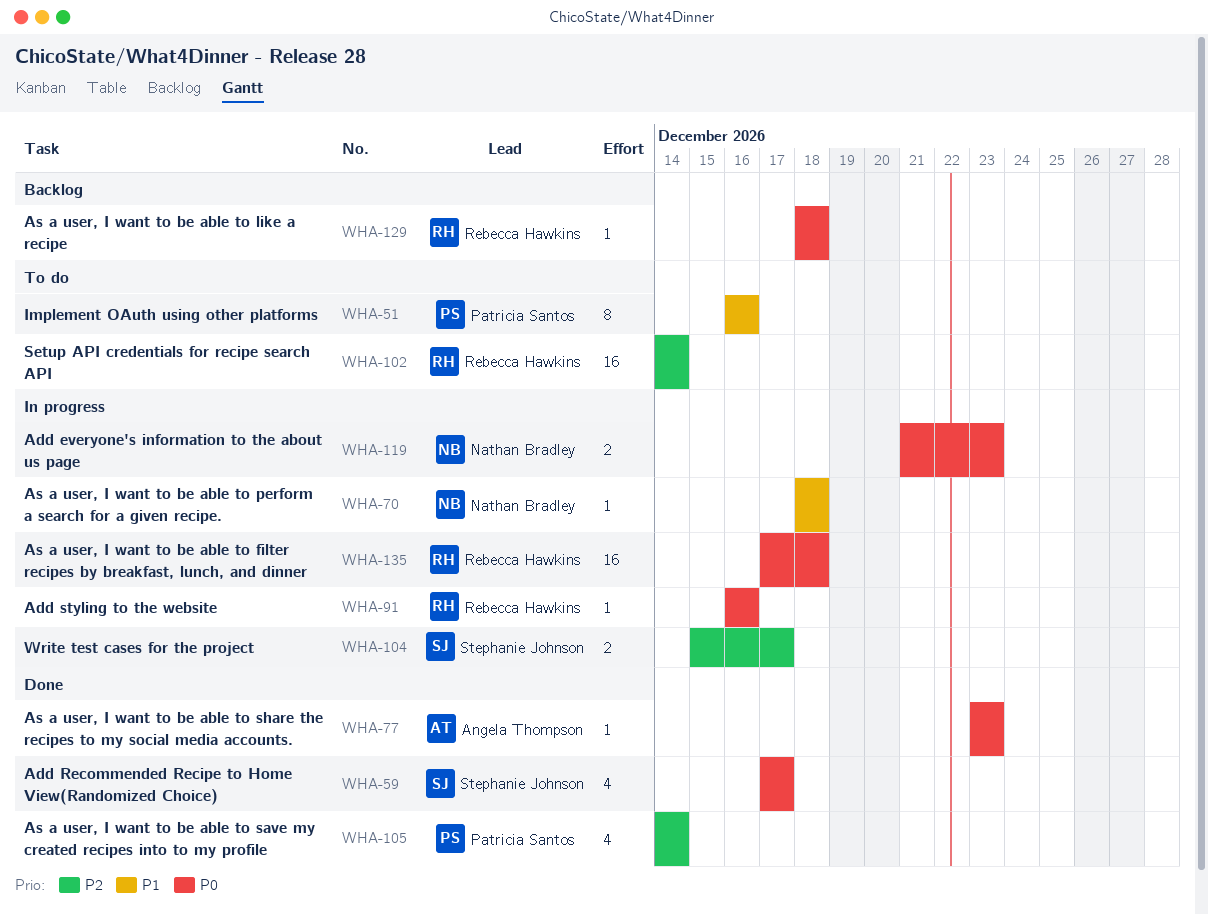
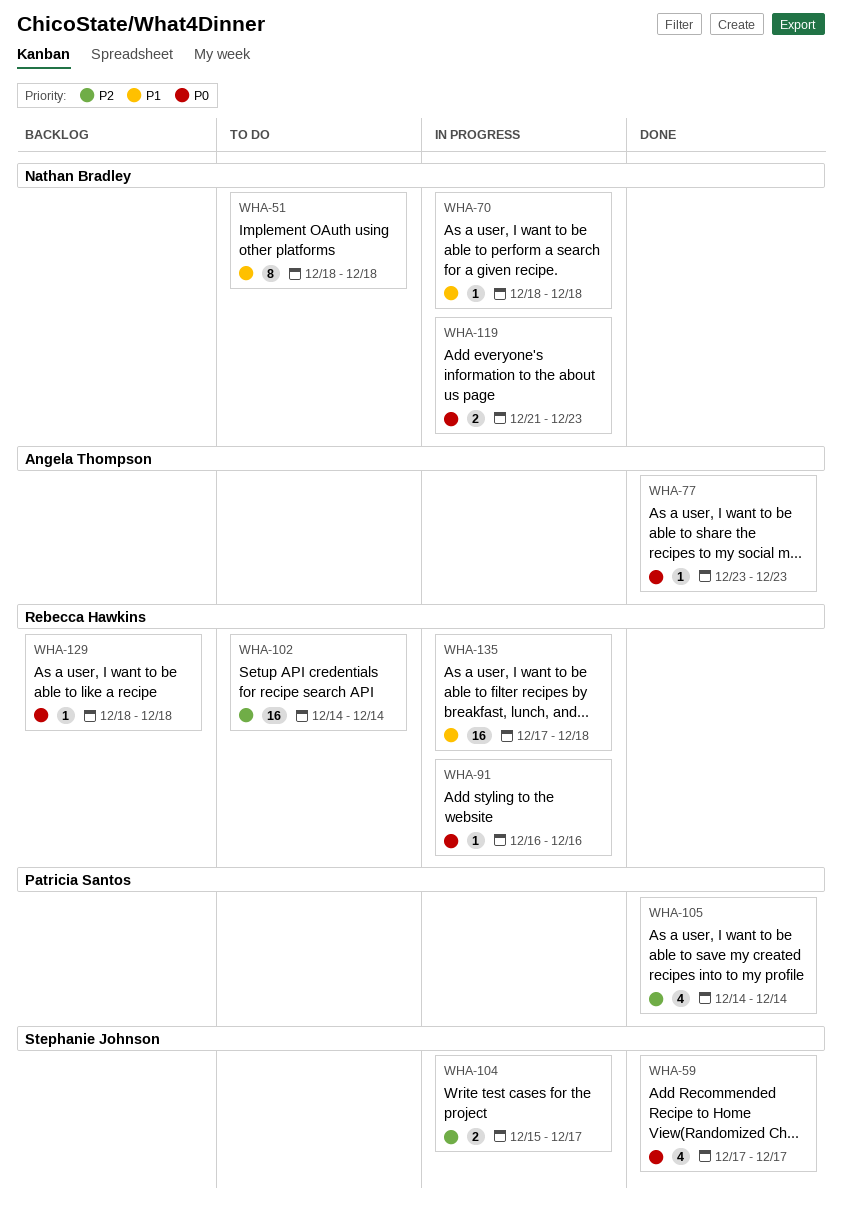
WHA-51, owner: Patricia Santos -> Nathan Bradley
WHA-51, start: Dec 16 -> Dec 18
WHA-51, due: Dec 16 -> Dec 18
WHA-135, priority: P0 -> P1

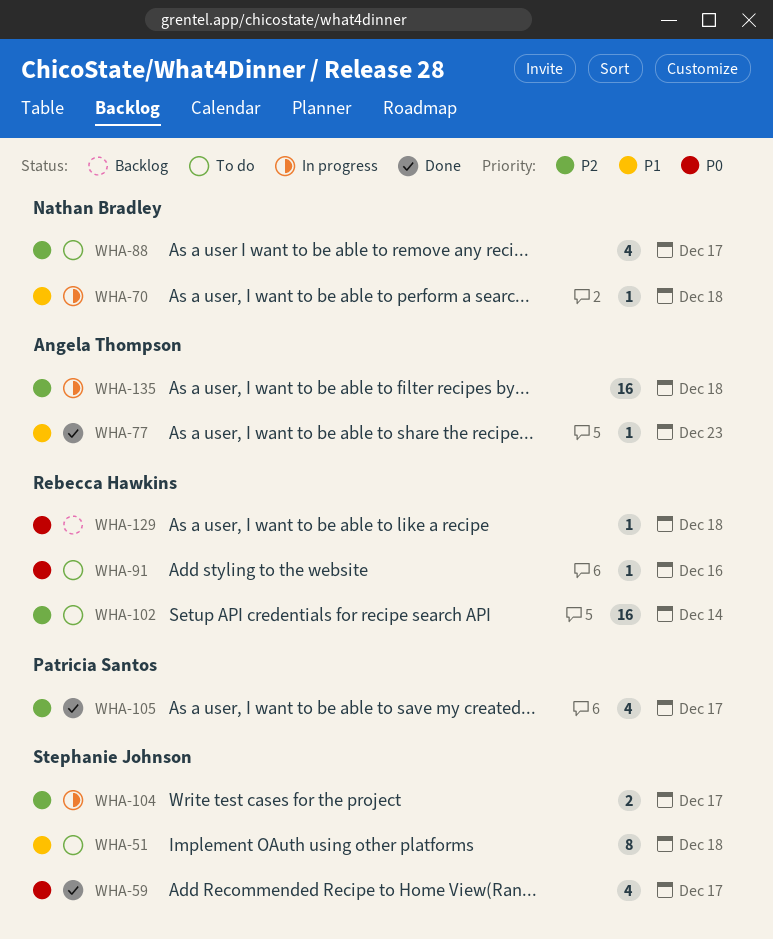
WHA-51, owner: Nathan Bradley -> Stephanie Johnson
WHA-77, priority: P0 -> P1
WHA-88: none -> present
WHA-91, status: In progress -> To do
WHA-105, due: Dec 14 -> Dec 17
WHA-119: present -> none
WHA-135, owner: Rebecca Hawkins -> Angela Thompson
WHA-135, priority: P1 -> P2

